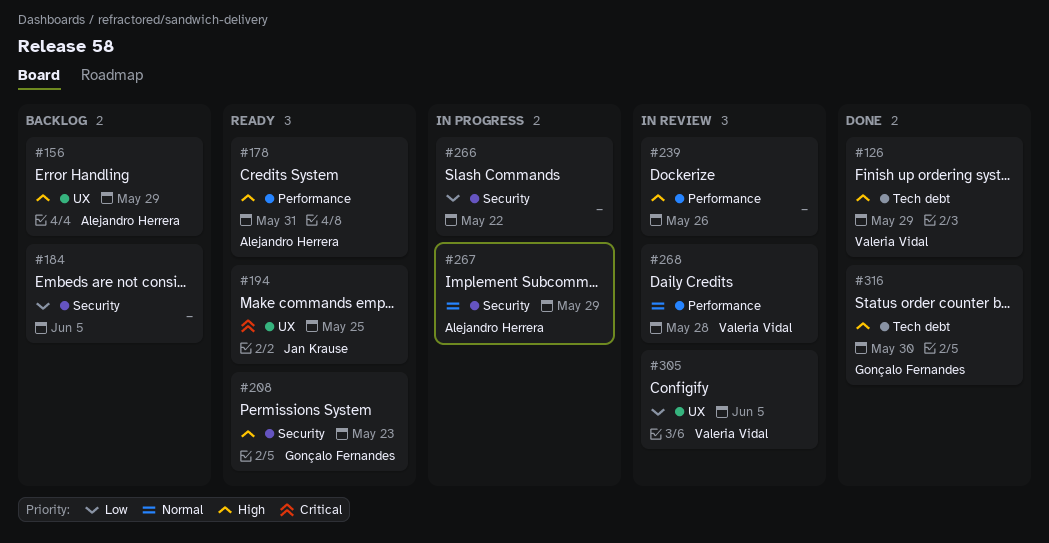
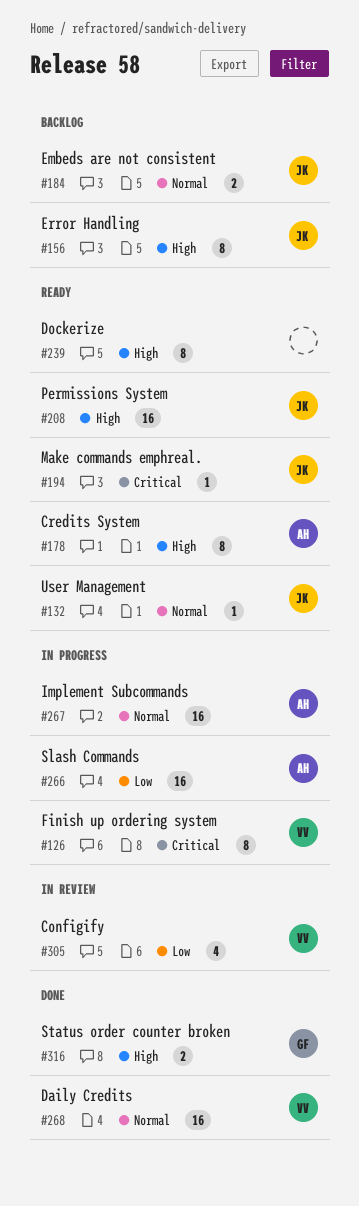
#126, status: Done -> In progress
#126, priority: High -> Critical
#132: none -> present
#156, owner: Alejandro Herrera -> Jan Krause
#184, owner: none -> Jan Krause
#184, priority: Low -> Normal
#208, owner: Gonçalo Fernandes -> Jan Krause
#239, status: In review -> Ready
#266, owner: none -> Alejandro Herrera
#268, status: In review -> Done

